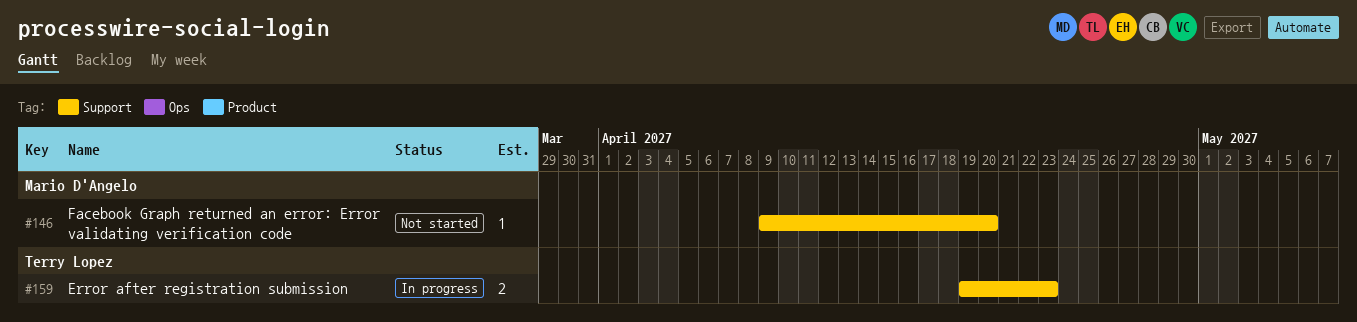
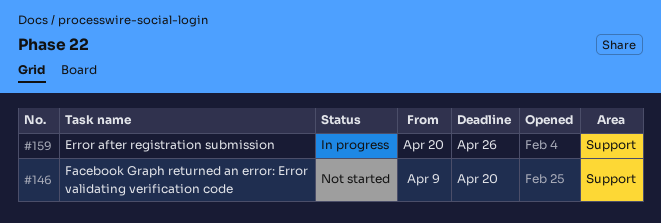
#159, start: Apr 19 -> Apr 20
#159, due: Apr 23 -> Apr 26

